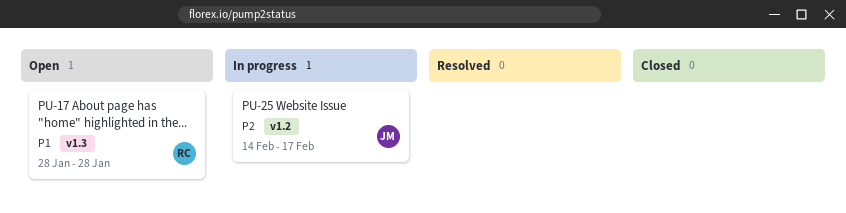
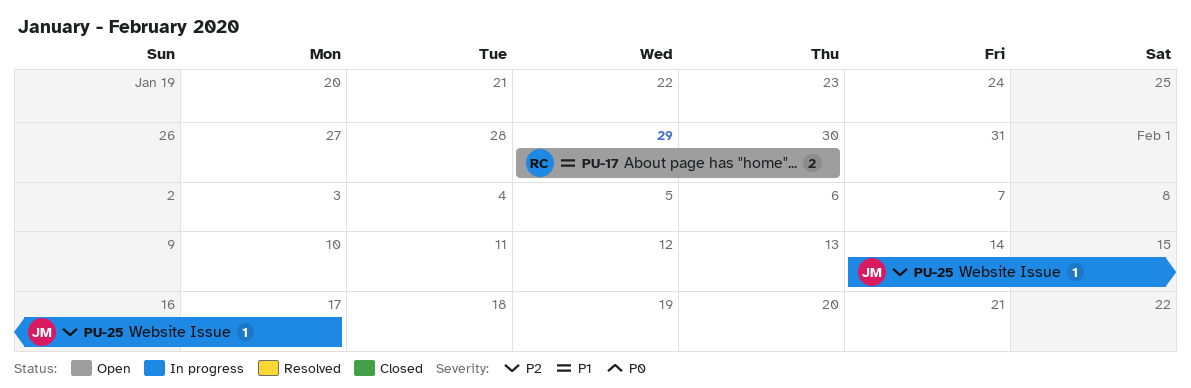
PU-17, start: Jan 28 -> Jan 29
PU-17, due: Jan 28 -> Jan 30

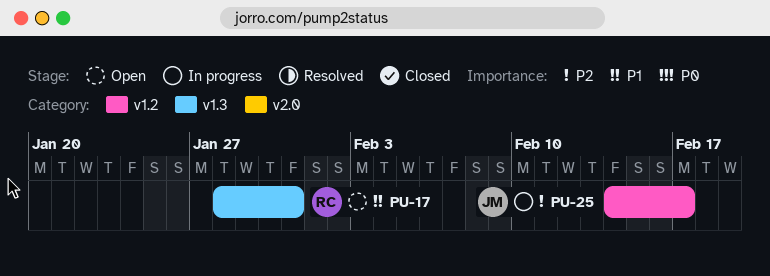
PU-17, start: Jan 29 -> Jan 28
PU-17, due: Jan 30 -> Jan 31

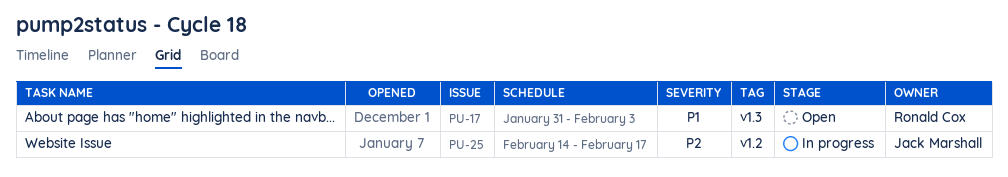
PU-17, start: Jan 28 -> Jan 31
PU-17, due: Jan 31 -> Feb 3

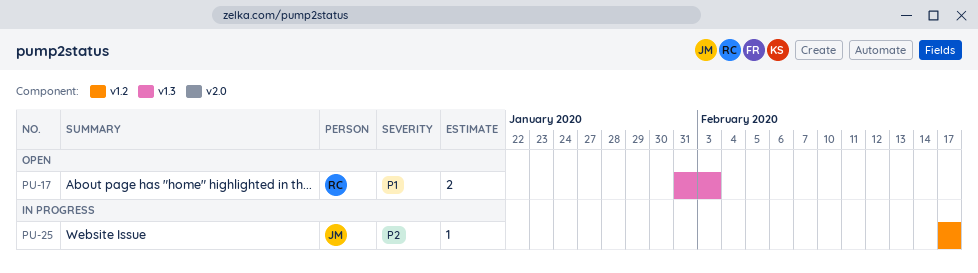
PU-25, start: Feb 14 -> Feb 17

